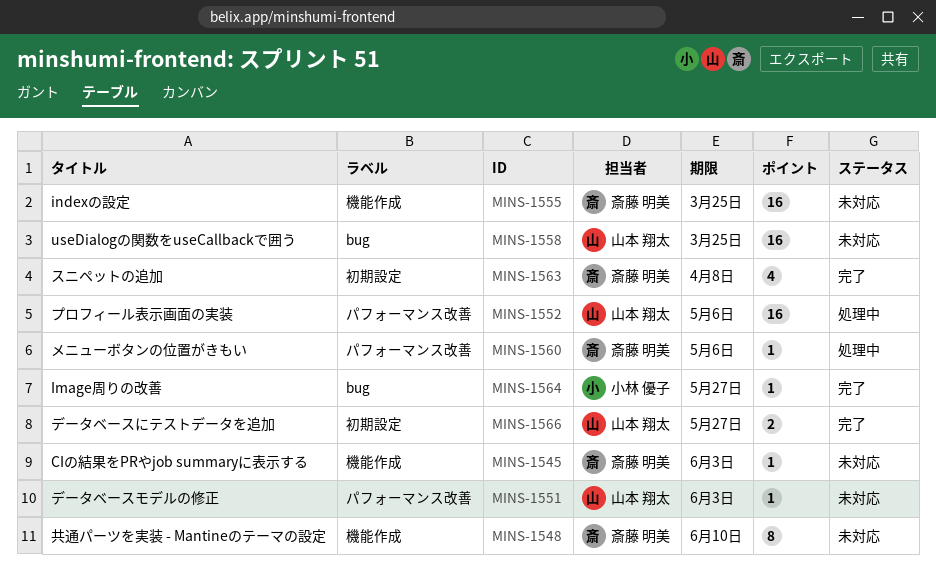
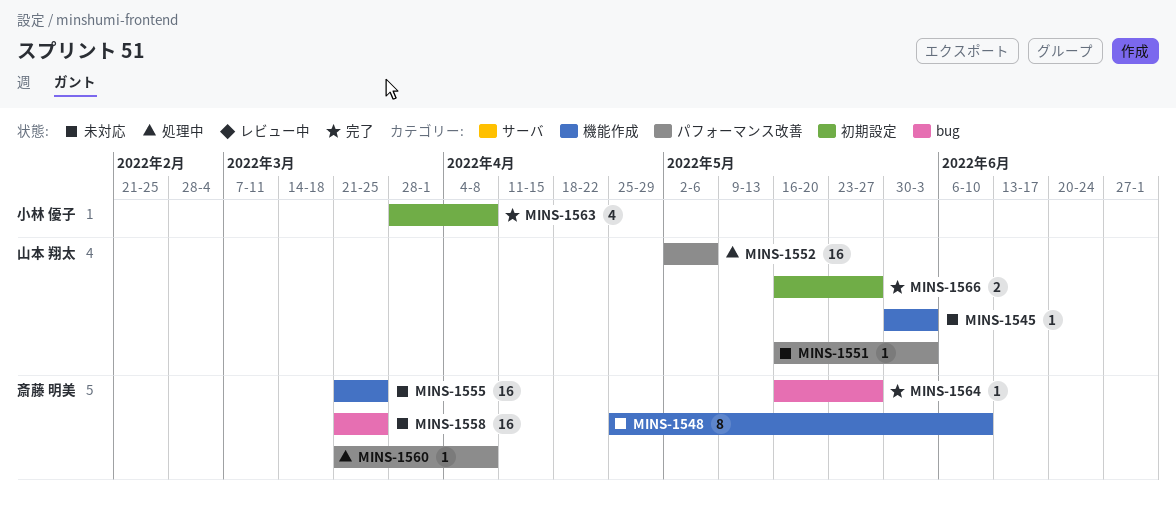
MINS-1545, owner: 斎藤 明美 -> 山本 翔太
MINS-1558, owner: 山本 翔太 -> 斎藤 明美
MINS-1560, due: May 6 -> Apr 8
MINS-1563, owner: 斎藤 明美 -> 小林 優子
MINS-1564, owner: 小林 優子 -> 斎藤 明美

